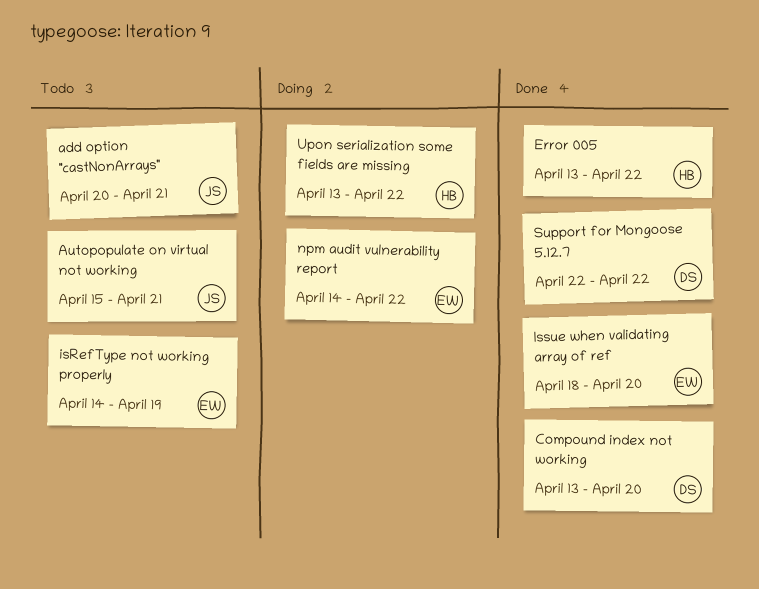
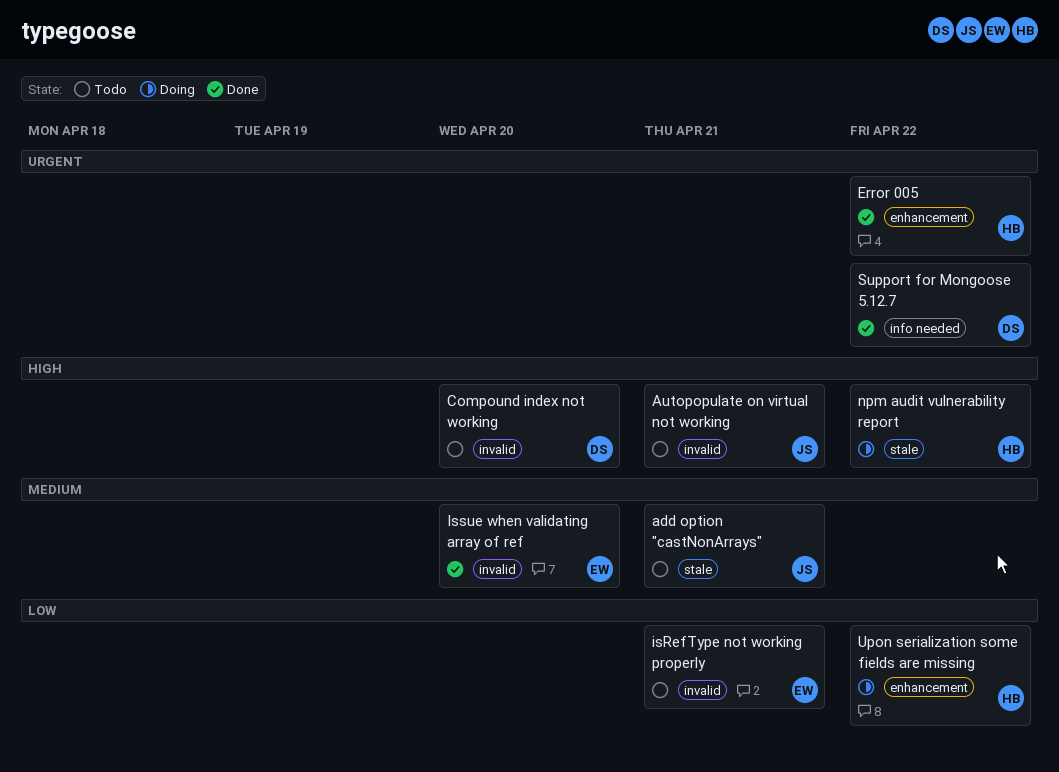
Compound index not working, status: Done -> Todo
isRefType not working properly, due: Apr 19 -> Apr 21
npm audit vulnerability report, owner: EW -> HB

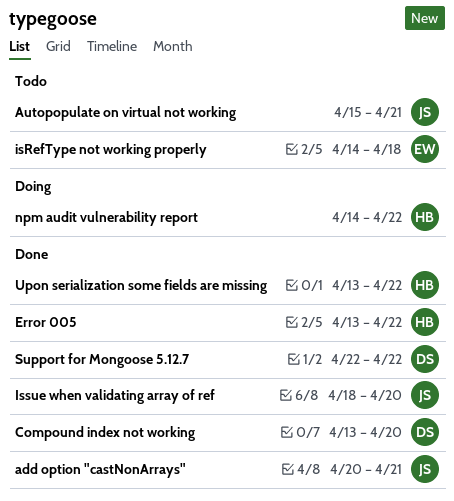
add option "castNonArrays", status: Todo -> Done
Compound index not working, status: Todo -> Done
isRefType not working properly, due: Apr 21 -> Apr 18
Issue when validating array of ref, owner: EW -> JS
Upon serialization some fields are missing, status: Doing -> Done

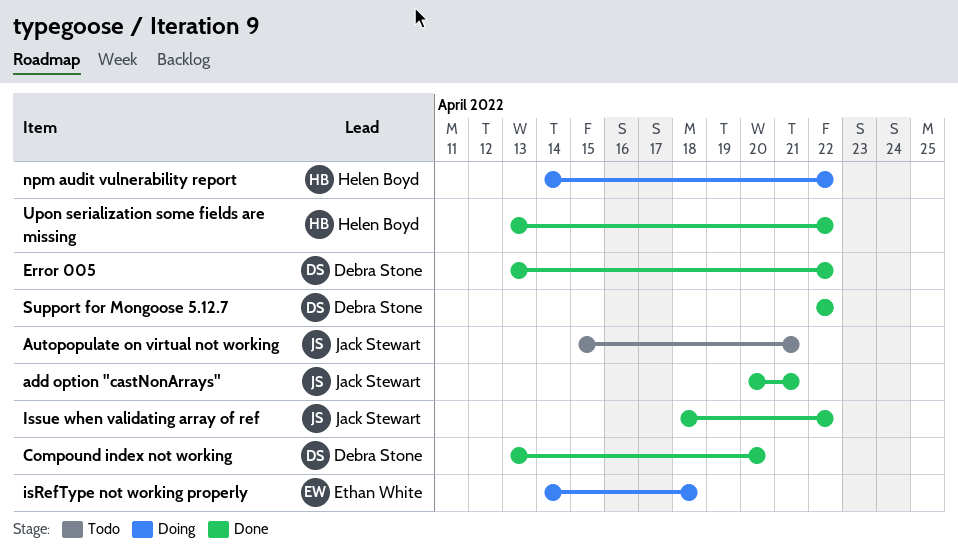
Error 005, owner: Helen Boyd -> Debra Stone
isRefType not working properly, status: Todo -> Doing
Issue when validating array of ref, due: Apr 20 -> Apr 22

